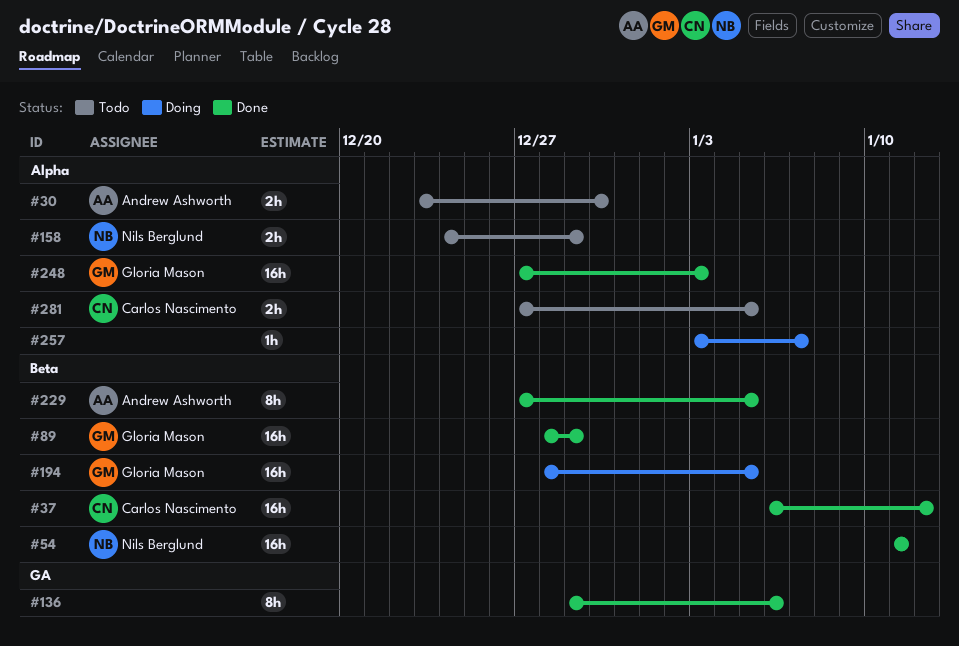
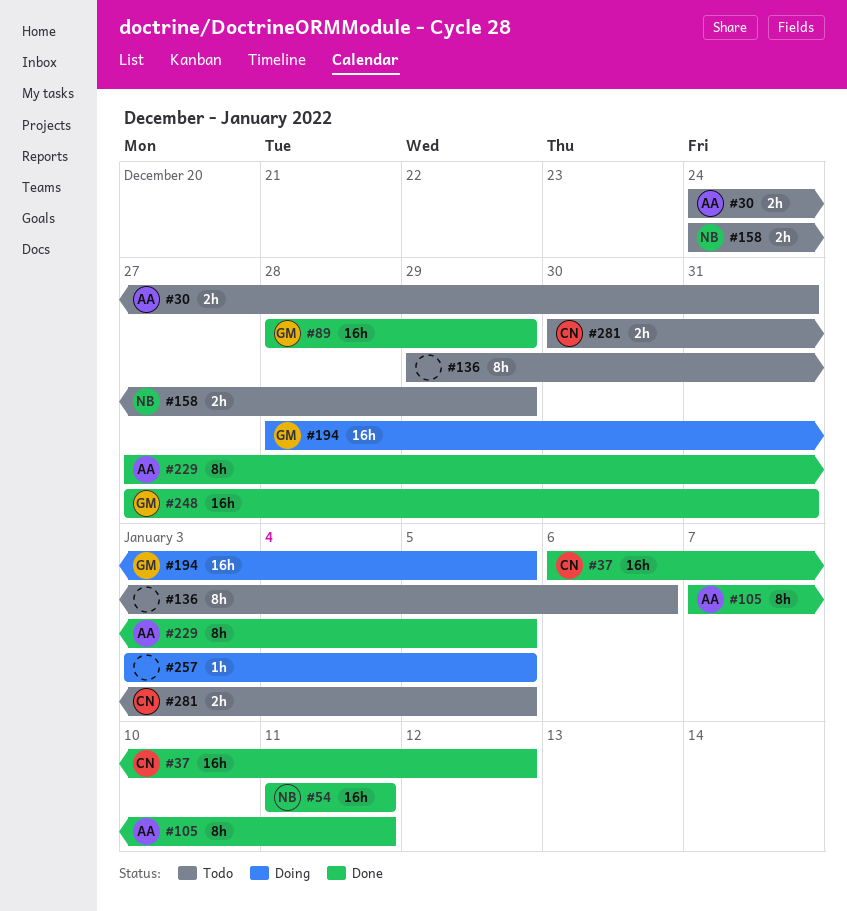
#30, start: Dec 23 -> Dec 24
#30, due: Dec 30 -> Dec 31
#105: none -> present
#136, status: Done -> Todo
#248, due: Jan 3 -> Dec 31
#257, due: Jan 7 -> Jan 5
#281, start: Dec 27 -> Dec 30

